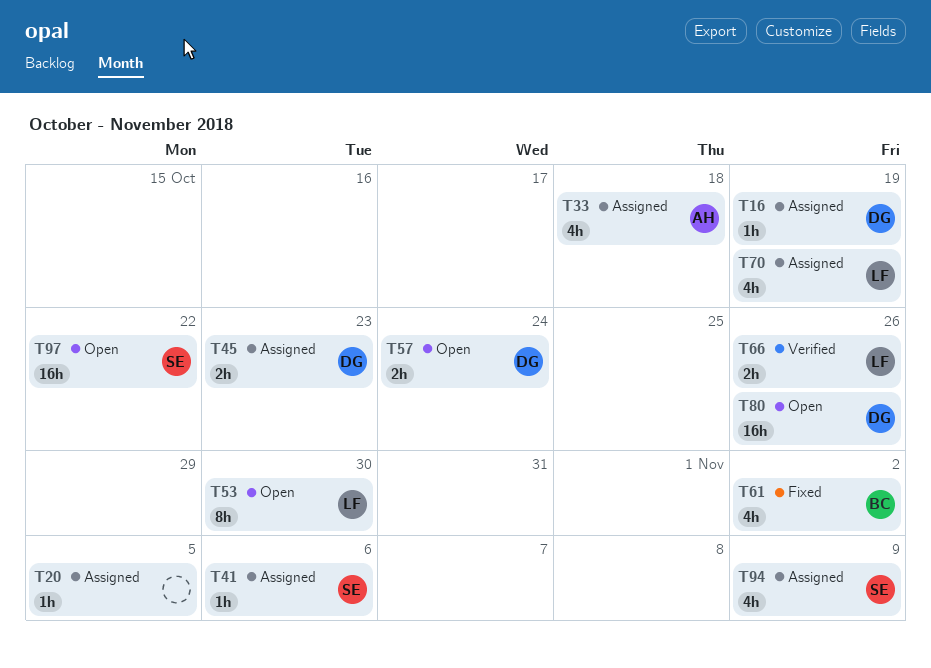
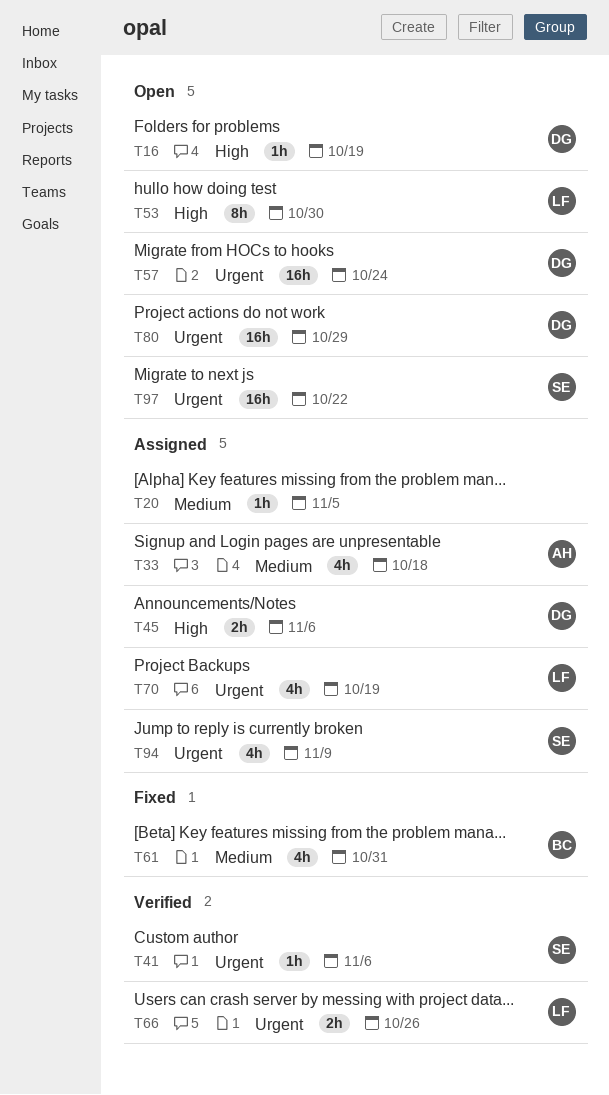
T16, status: Assigned -> Open
T41, status: Assigned -> Verified
T45, due: Oct 23 -> Nov 6
T57, estimate: 2h -> 16h
T61, due: Nov 2 -> Oct 31
T80, due: Oct 26 -> Oct 29

